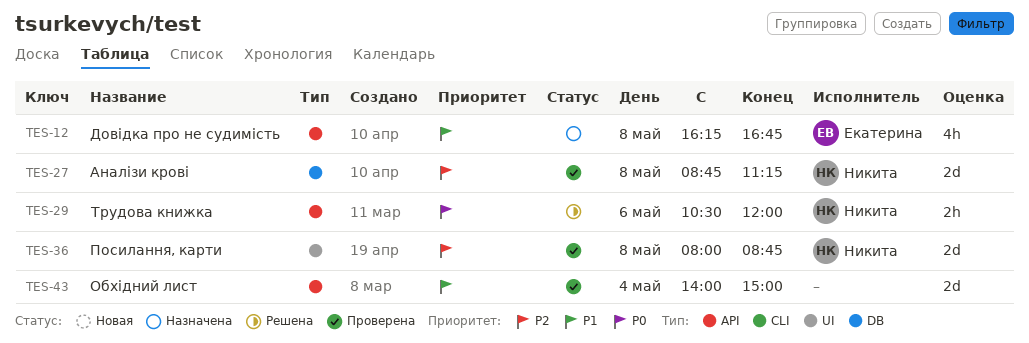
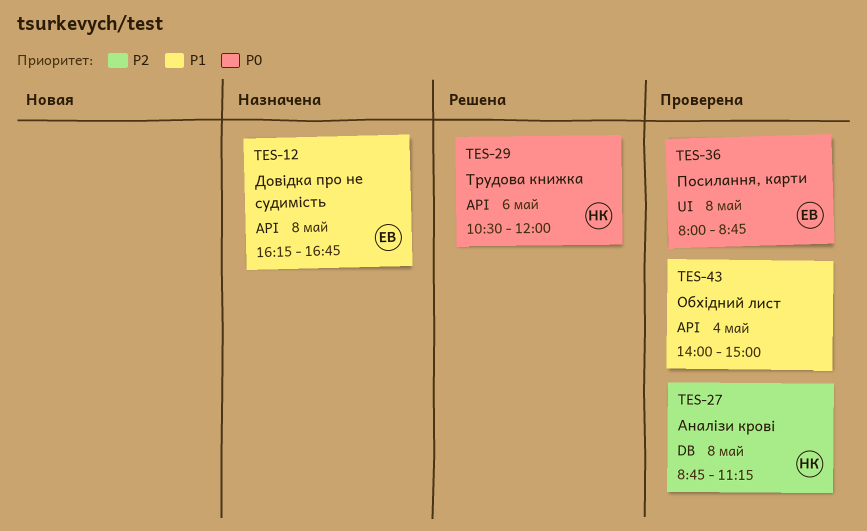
TES-36, owner: Никита -> Екатерина
TES-36, priority: P2 -> P0

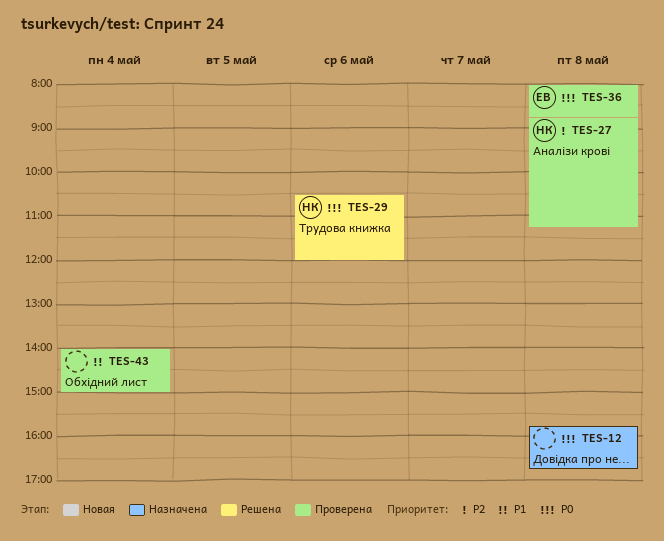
TES-12, owner: ЕВ -> none
TES-12, priority: P1 -> P0
TES-12, begins: 16:15 -> 15:45

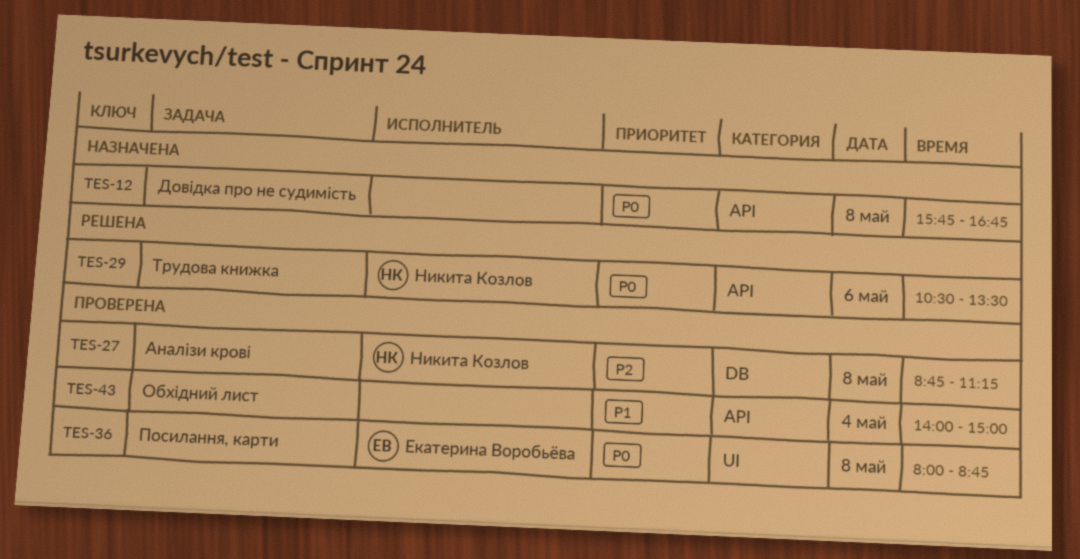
TES-29, ends: 12:00 -> 13:30

